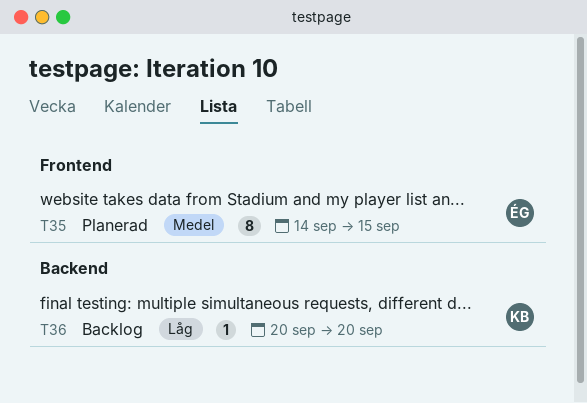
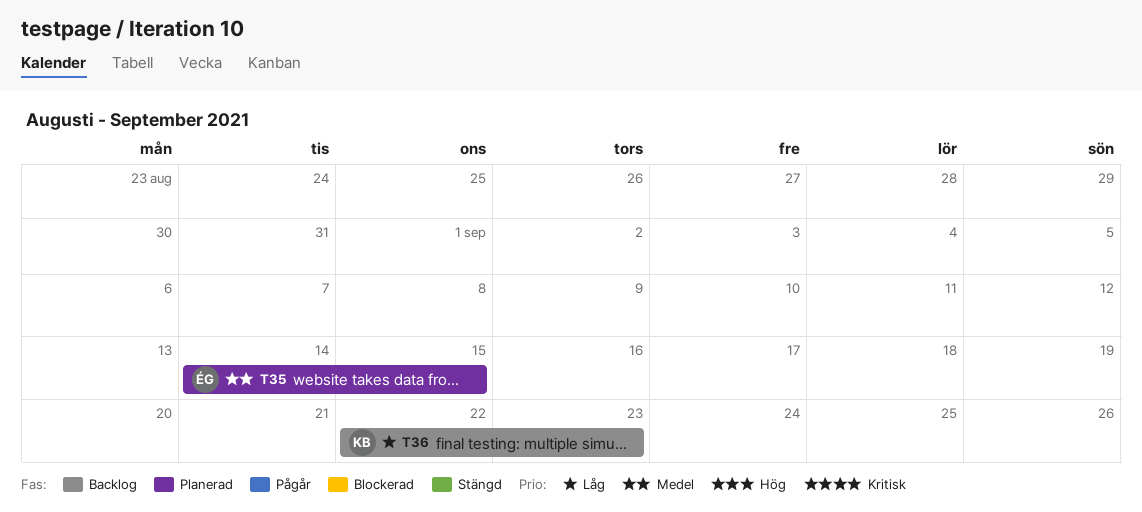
T36, start: Sep 20 -> Sep 22
T36, due: Sep 20 -> Sep 23

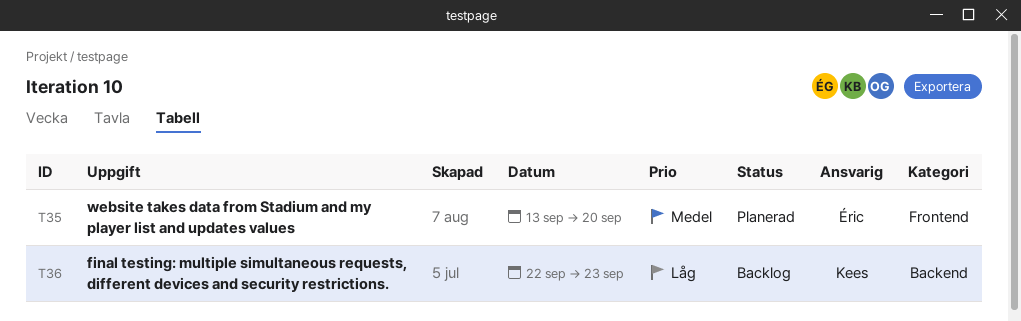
T35, start: Sep 14 -> Sep 13
T35, due: Sep 15 -> Sep 20

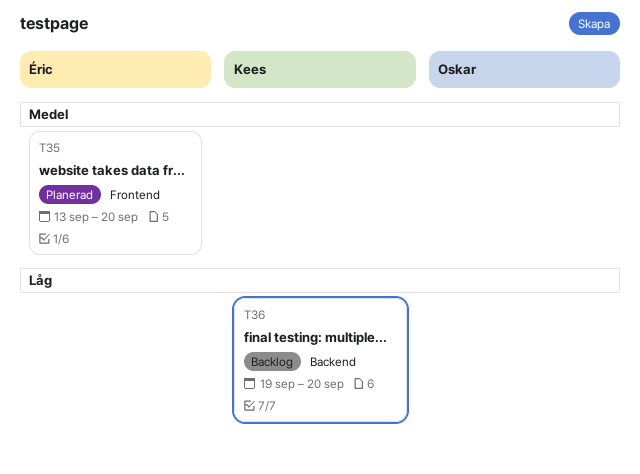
T36, start: Sep 22 -> Sep 19
T36, due: Sep 23 -> Sep 20

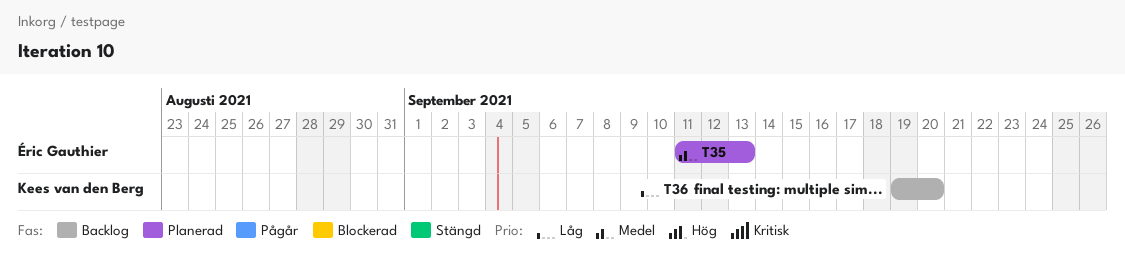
T35, start: Sep 13 -> Sep 11
T35, due: Sep 20 -> Sep 13

